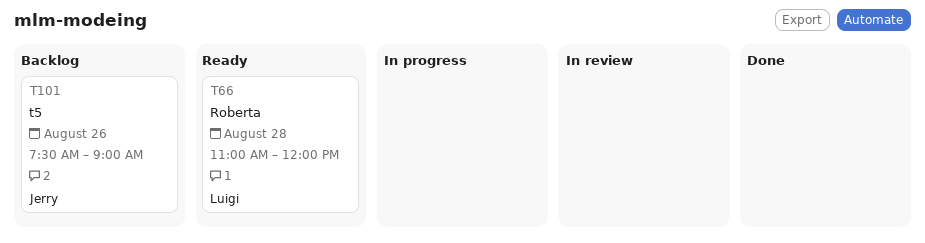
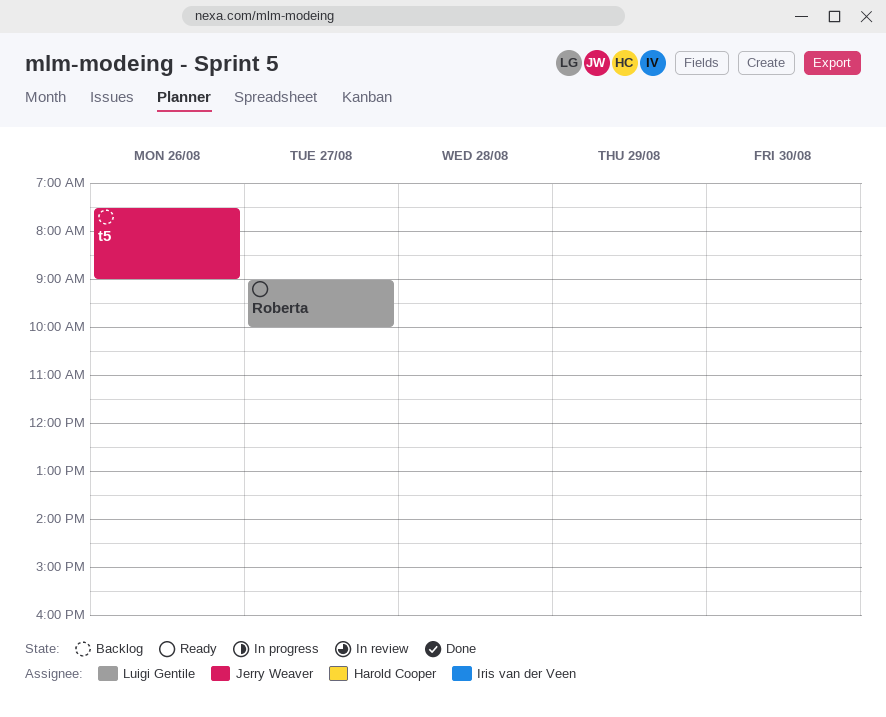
Roberta, day: Aug 28 -> Aug 27
Roberta, begins: 11:00 -> 09:00
Roberta, ends: 12:00 -> 10:00

